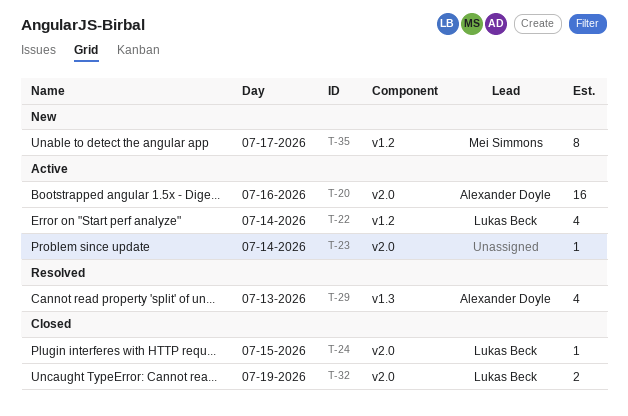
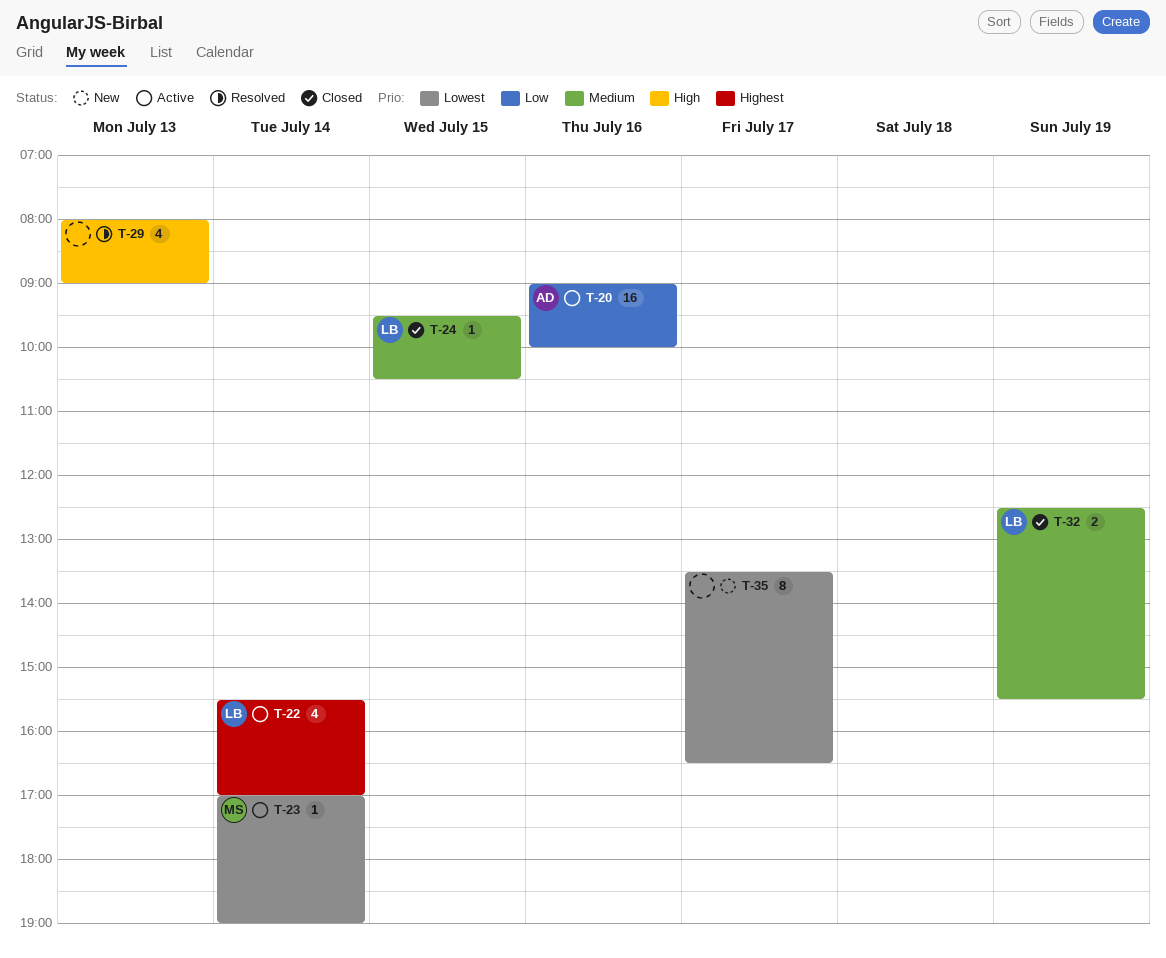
T-23, owner: none -> Mei Simmons
T-29, owner: Alexander Doyle -> none
T-35, owner: Mei Simmons -> none

